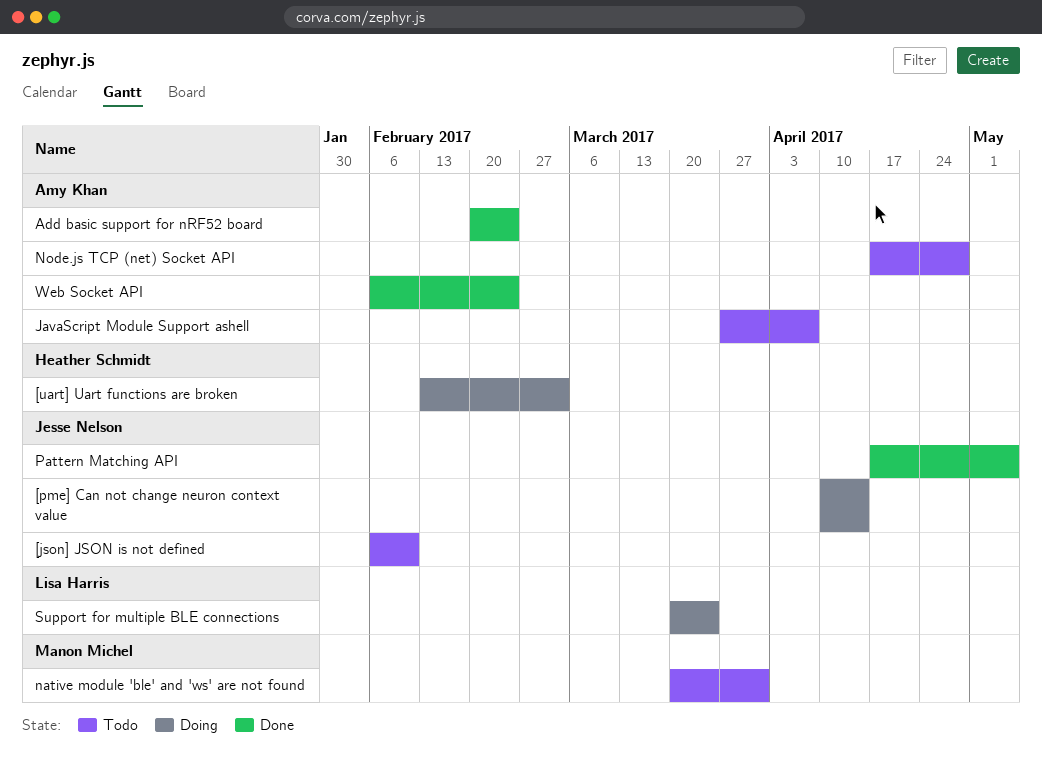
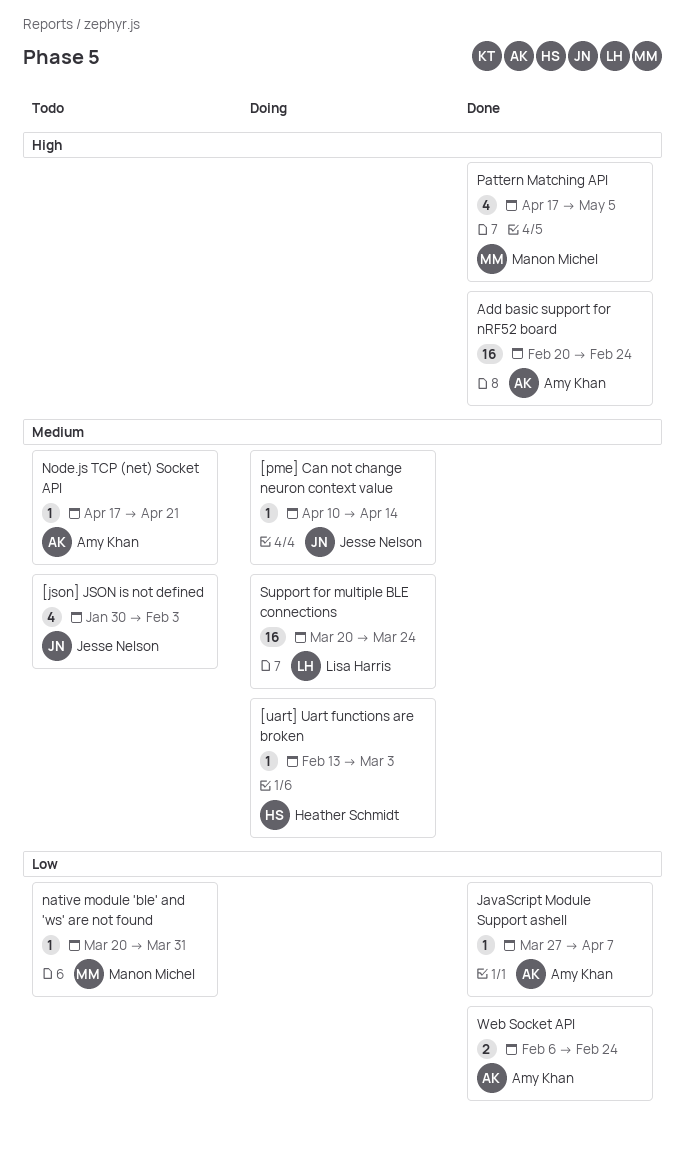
[json] JSON is not defined, start: Feb 6 -> Jan 30
[json] JSON is not defined, due: Feb 10 -> Feb 3
JavaScript Module Support ashell, status: Todo -> Done
Node.js TCP (net) Socket API, due: Apr 28 -> Apr 21
Pattern Matching API, owner: Jesse Nelson -> Manon Michel

